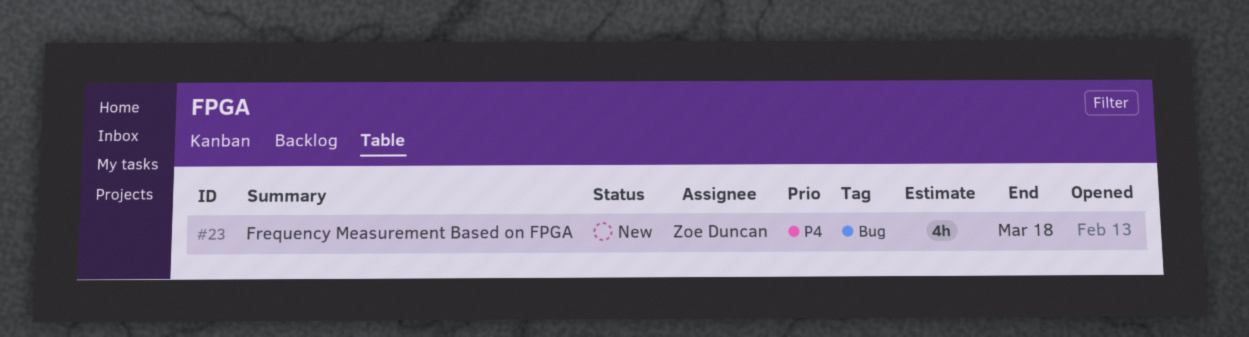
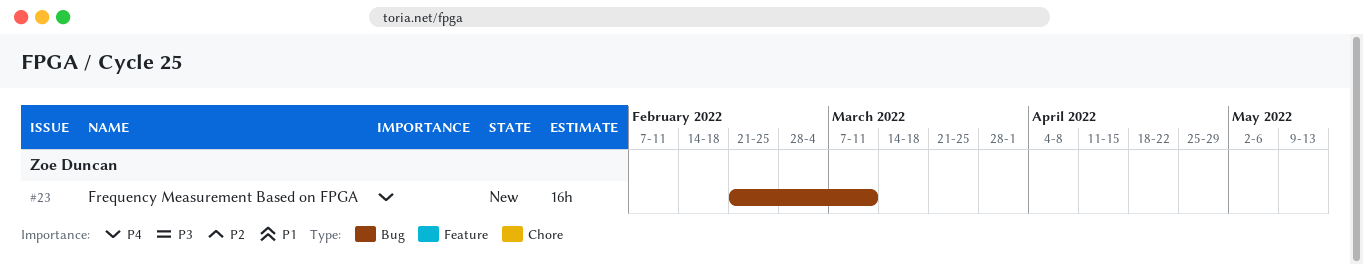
#23, estimate: 4h -> 16h
#23, due: Mar 18 -> Mar 11

